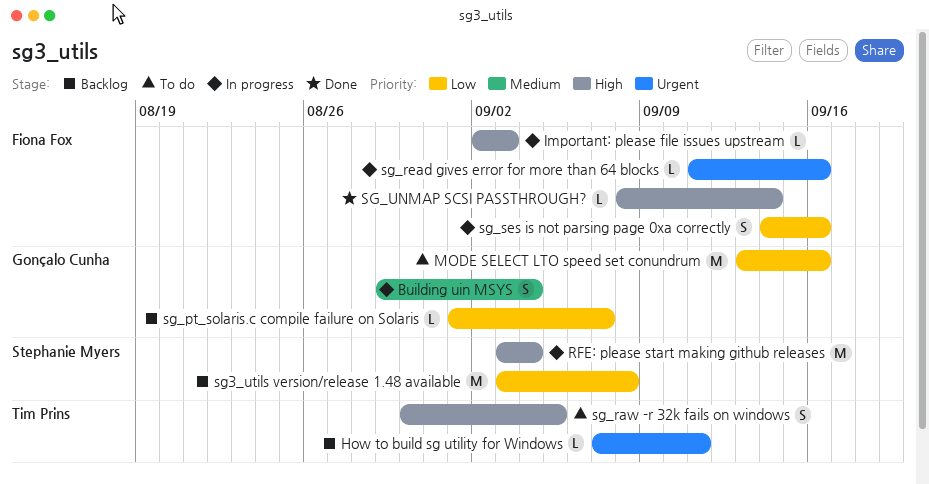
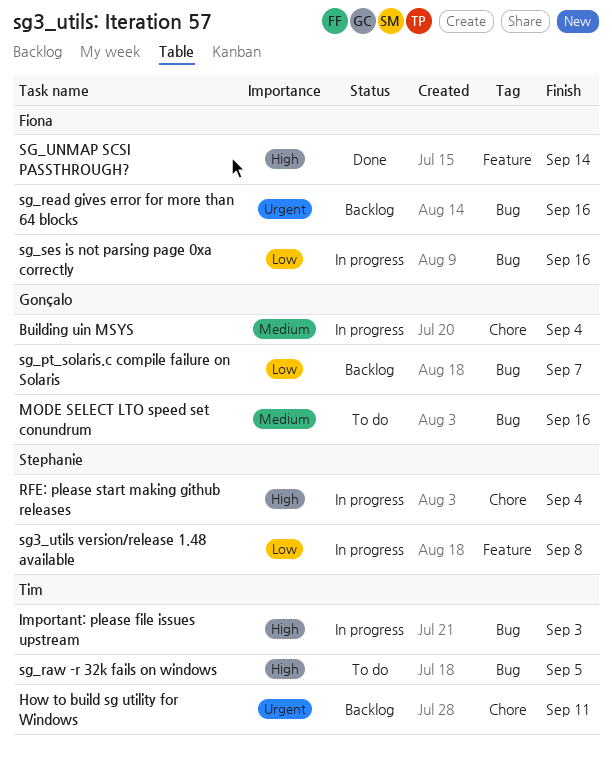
Important: please file issues upstream, owner: Fiona Fox -> Tim Prins
MODE SELECT LTO speed set conundrum, priority: Low -> Medium
sg3_utils version/release 1.48 available, status: Backlog -> In progress
sg_read gives error for more than 64 blocks, status: In progress -> Backlog

